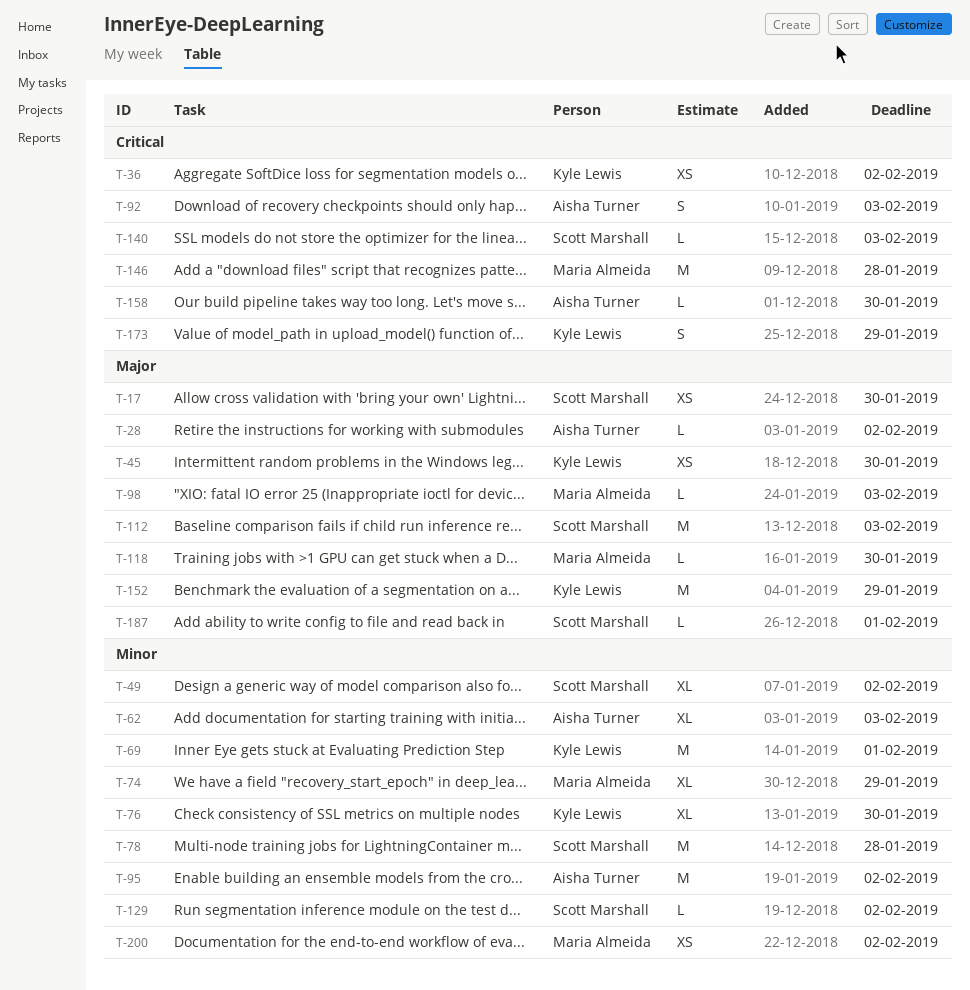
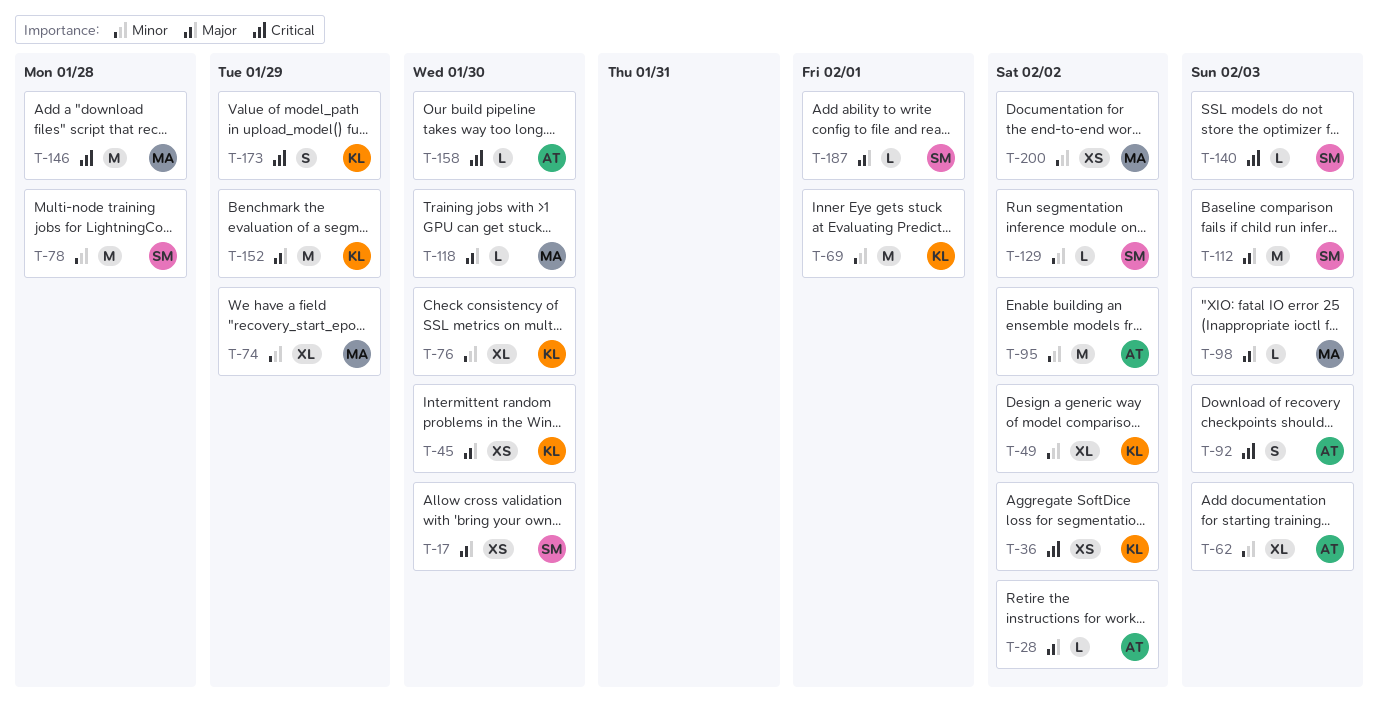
T-49, owner: Scott Marshall -> Kyle Lewis

